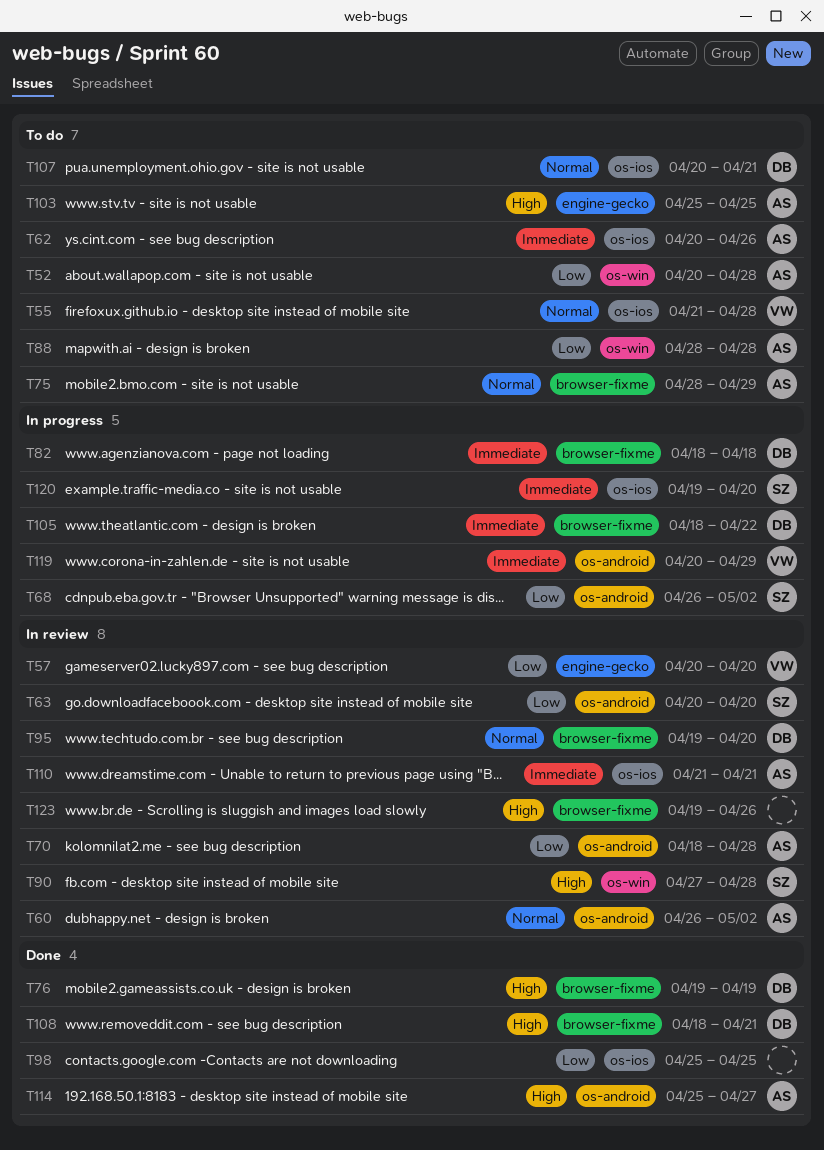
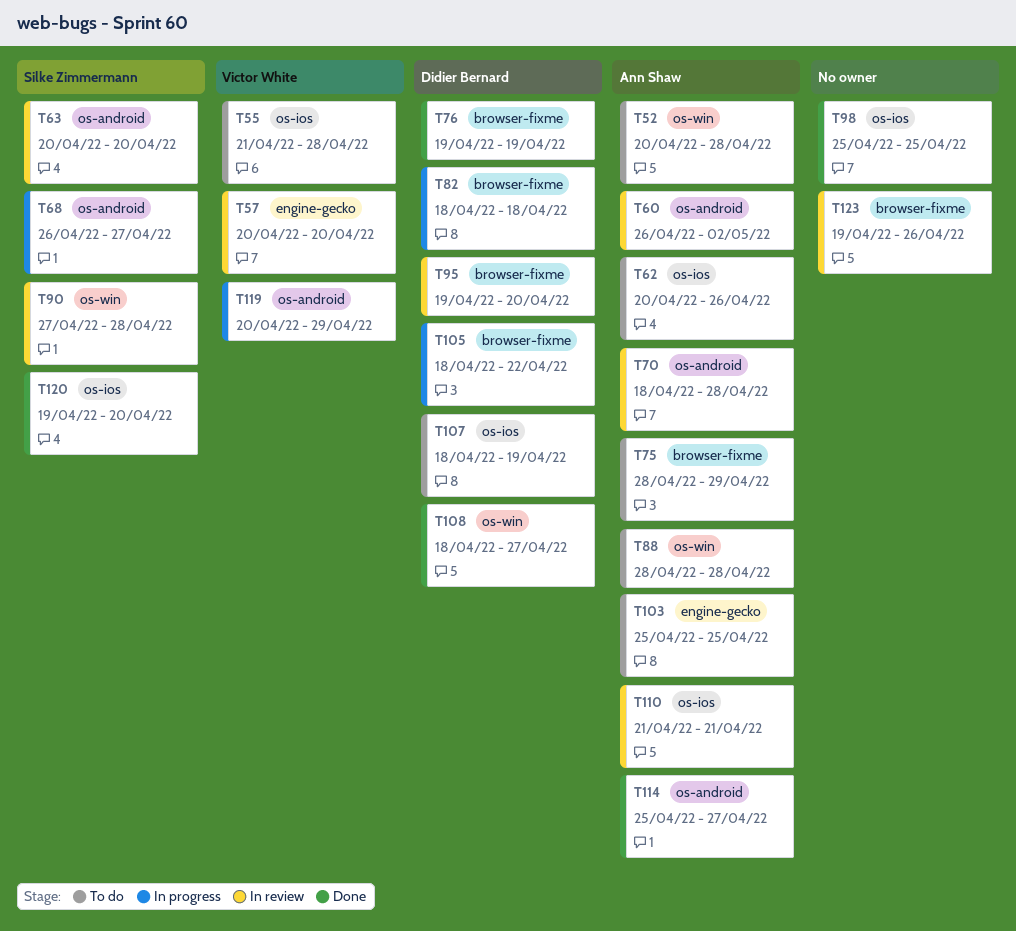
T68, due: May 2 -> Apr 27
T107, start: Apr 20 -> Apr 18
T107, due: Apr 21 -> Apr 19
T108, label: browser-fixme -> os-win
T108, due: Apr 21 -> Apr 27
T120, status: In progress -> Done

